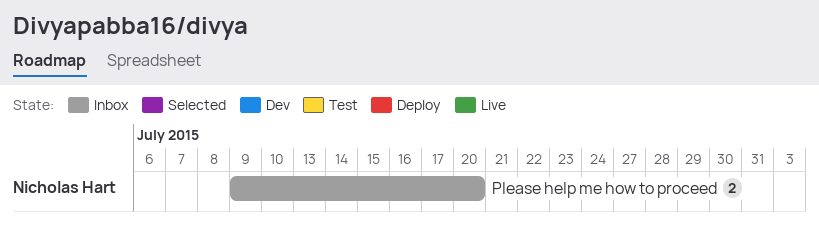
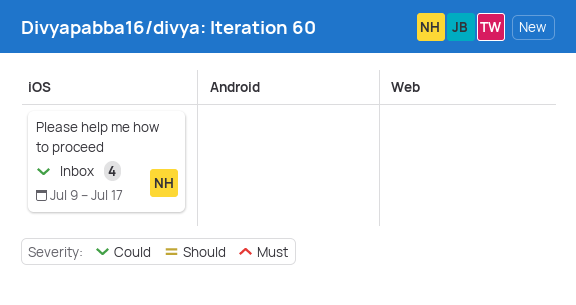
Please help me how to proceed, estimate: 2 -> 4
Please help me how to proceed, due: Jul 20 -> Jul 17

